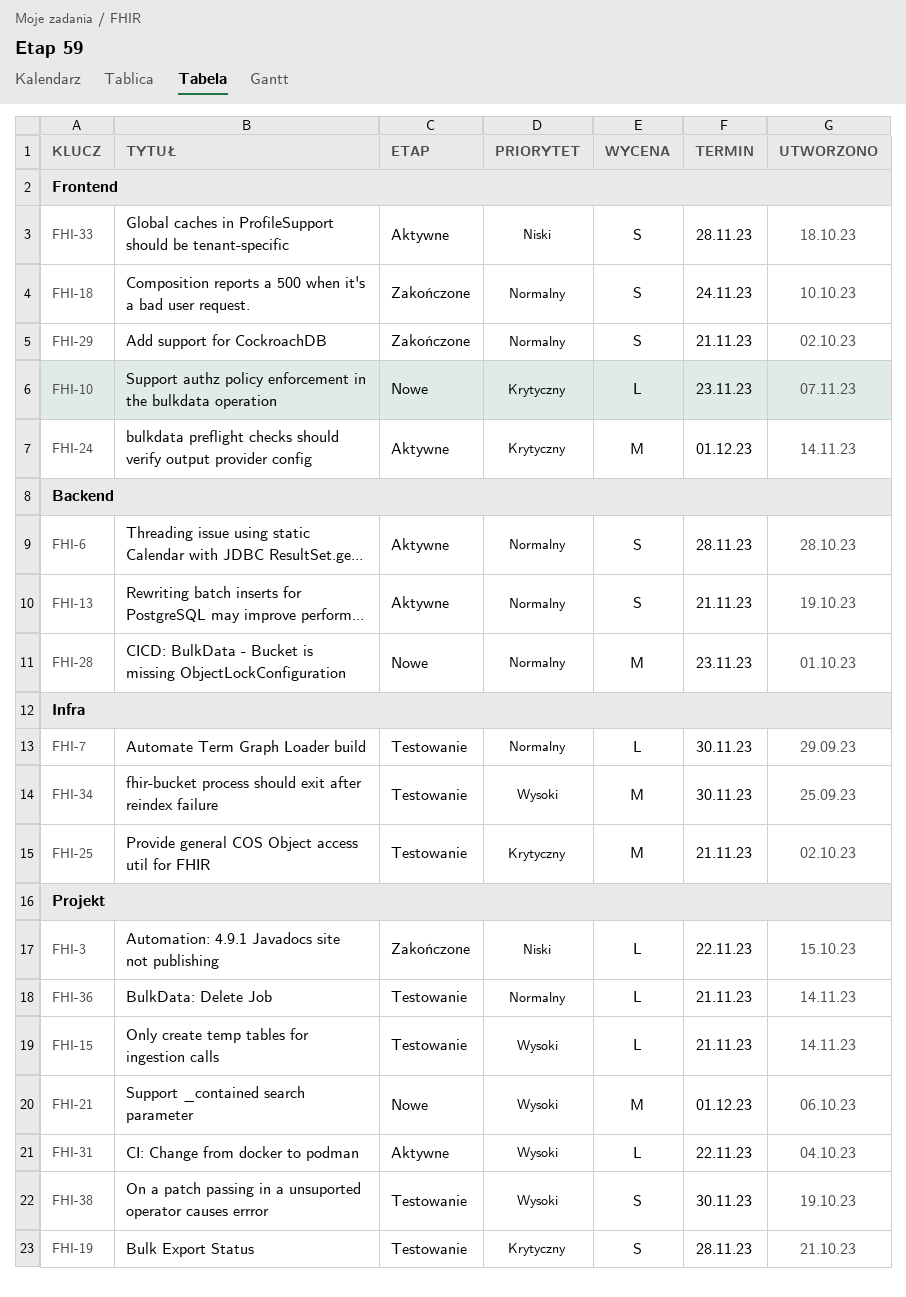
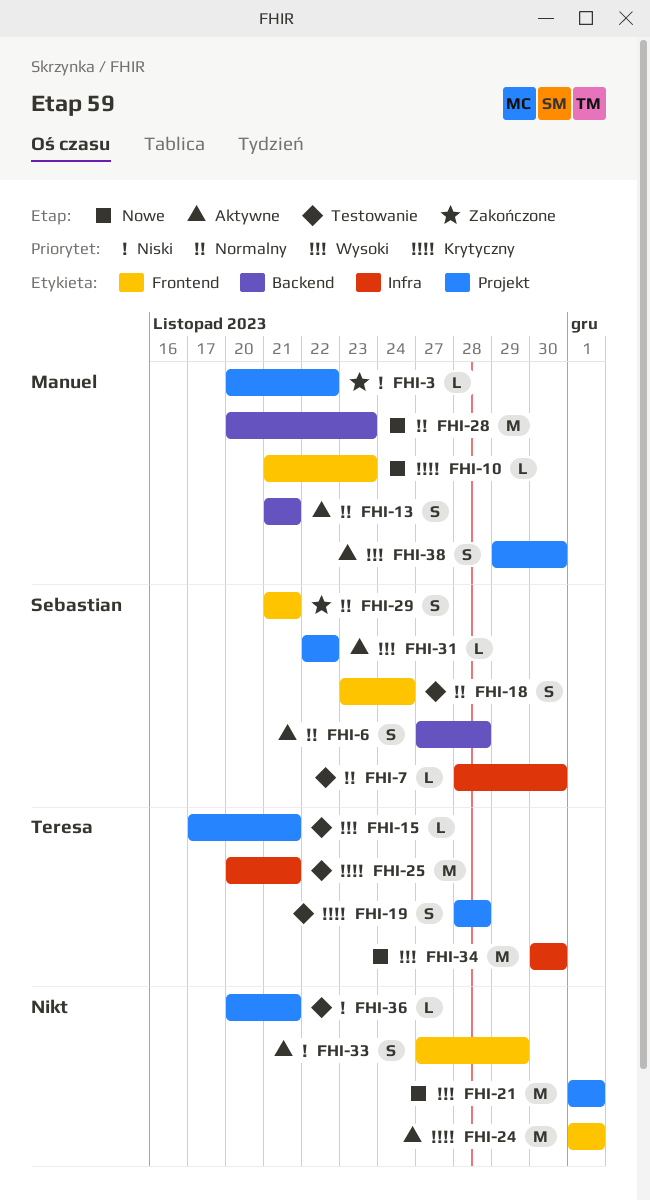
FHI-18, status: Zakończone -> Testowanie
FHI-33, due: Nov 28 -> Nov 29
FHI-34, status: Testowanie -> Nowe
FHI-36, priority: Normalny -> Niski
FHI-38, status: Testowanie -> Aktywne

